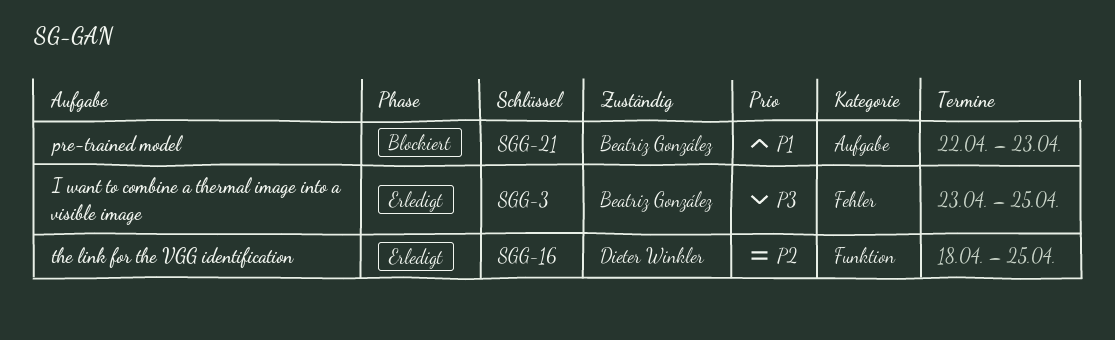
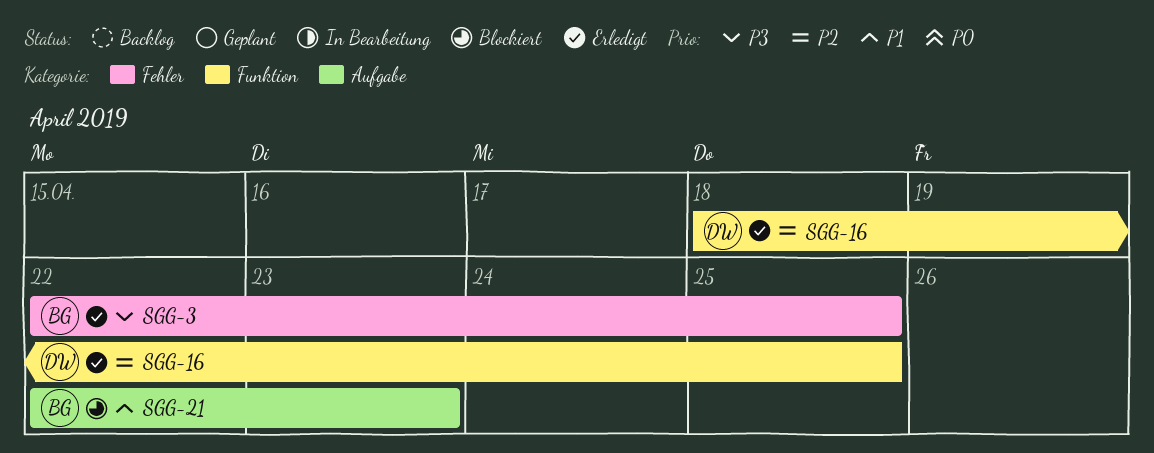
SGG-3, start: Apr 23 -> Apr 22

